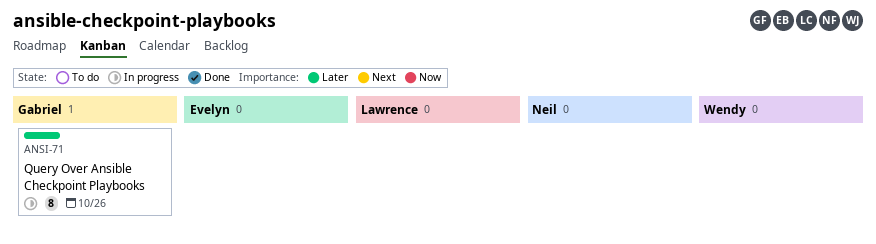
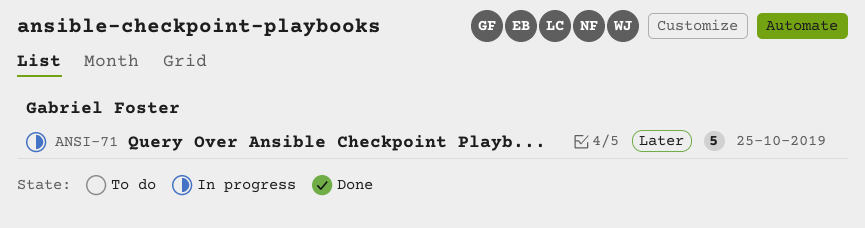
ANSI-71, estimate: 8 -> 5
ANSI-71, due: Oct 26 -> Oct 25

